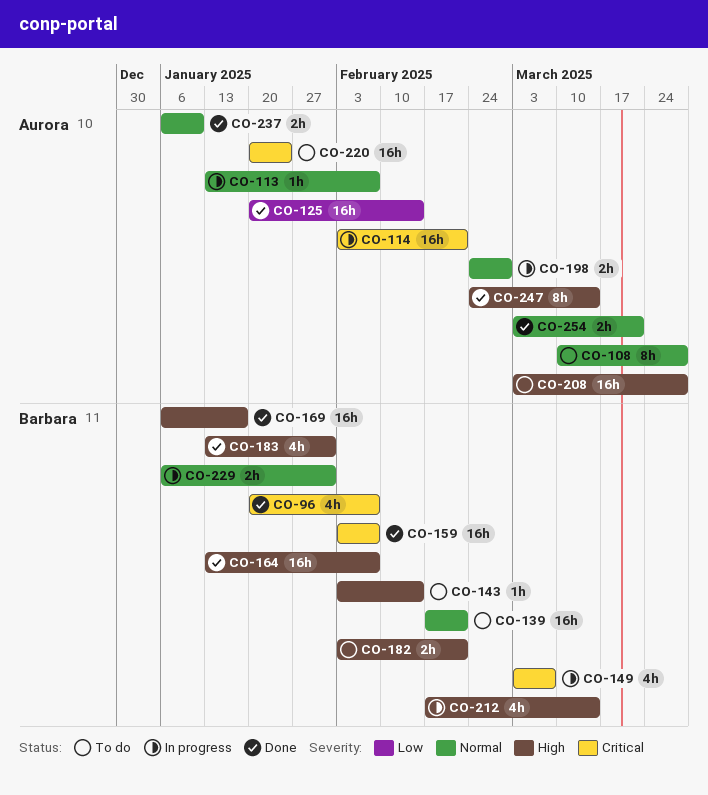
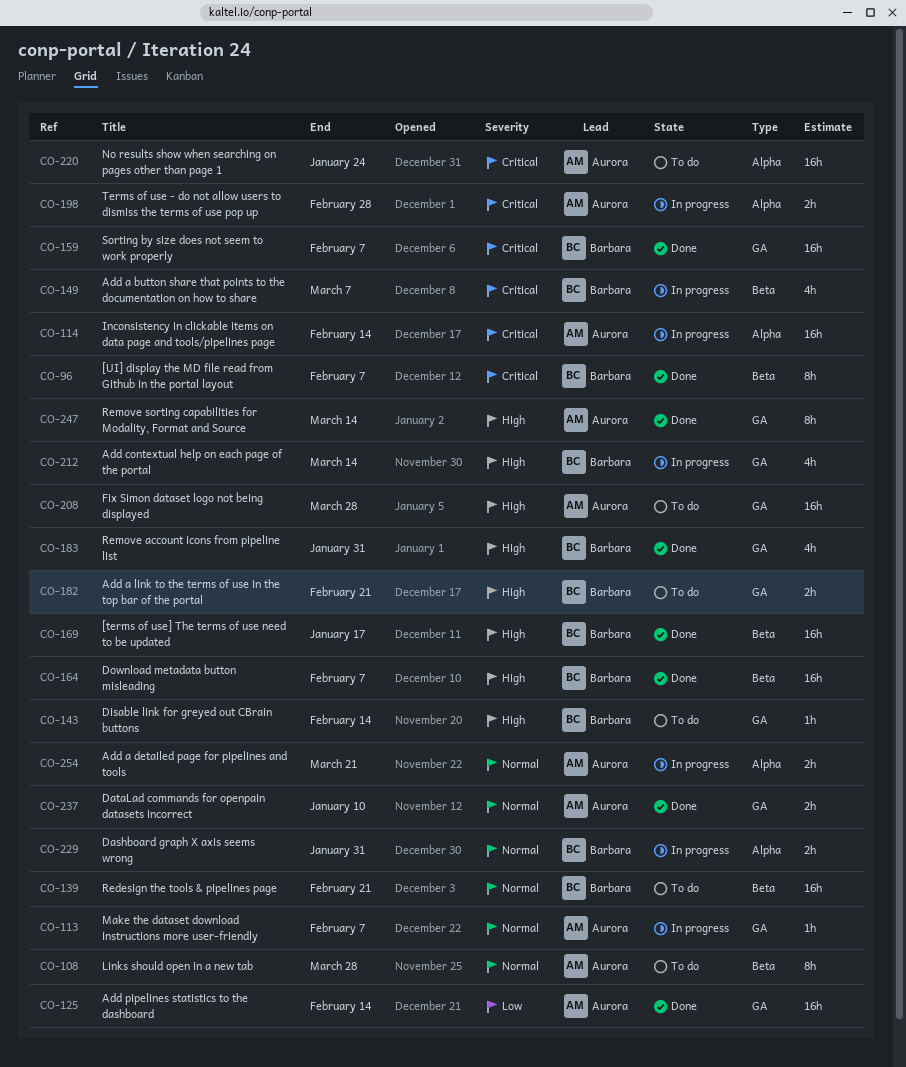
CO-96, estimate: 4h -> 8h
CO-114, due: Feb 21 -> Feb 14
CO-198, priority: Normal -> Critical
CO-254, status: Done -> In progress

